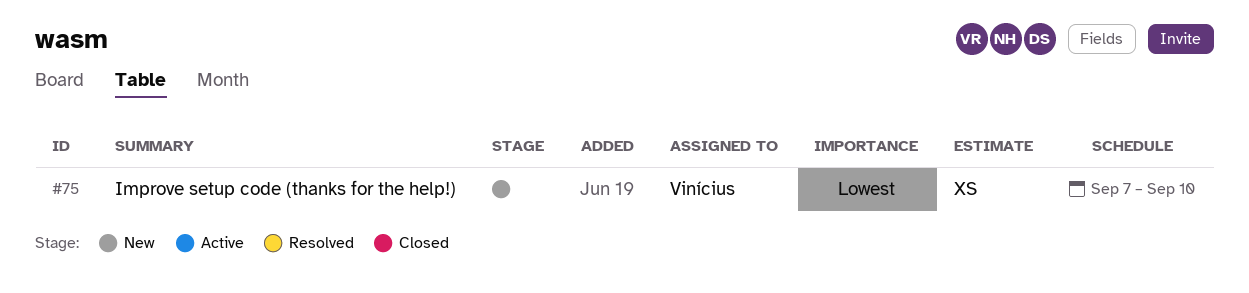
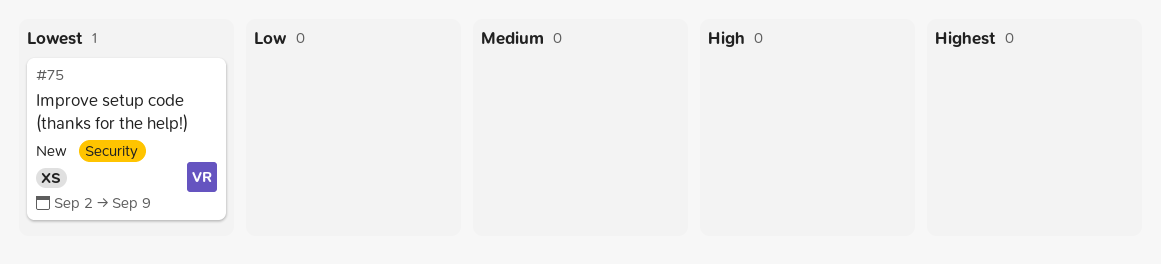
#75, start: Sep 7 -> Sep 2
#75, due: Sep 10 -> Sep 9

